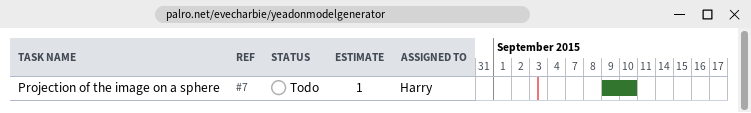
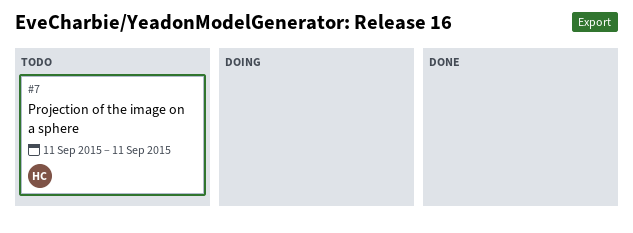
#7, start: Sep 9 -> Sep 11
#7, due: Sep 10 -> Sep 11

